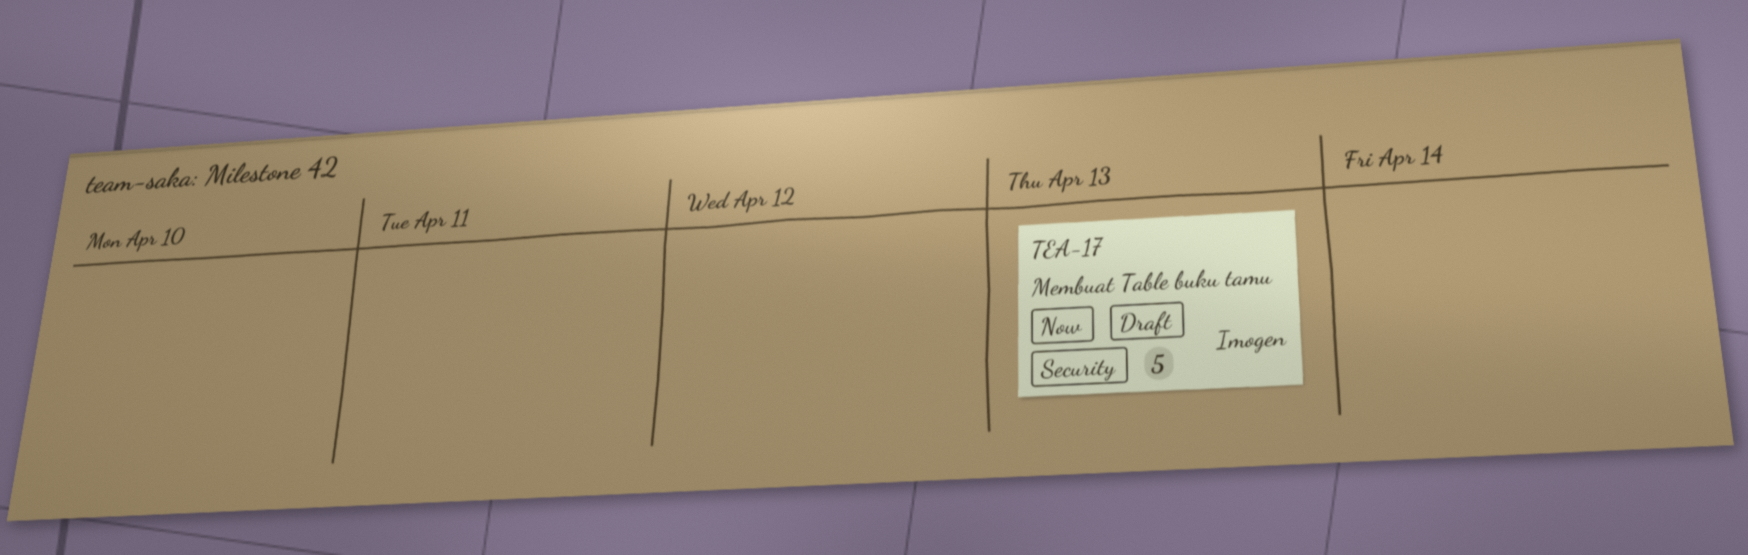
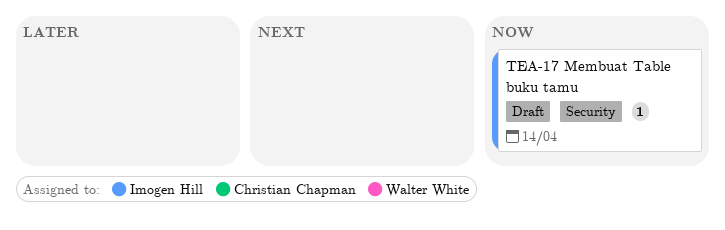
TEA-17, estimate: 5 -> 1
TEA-17, due: Apr 13 -> Apr 14

